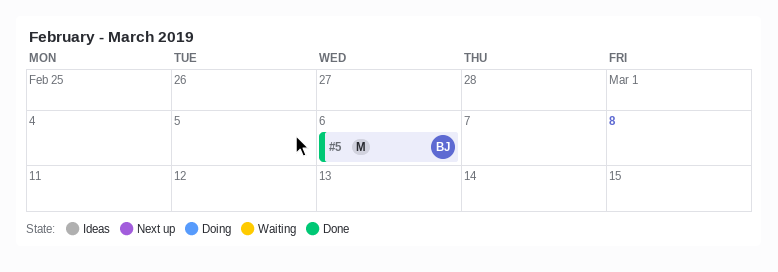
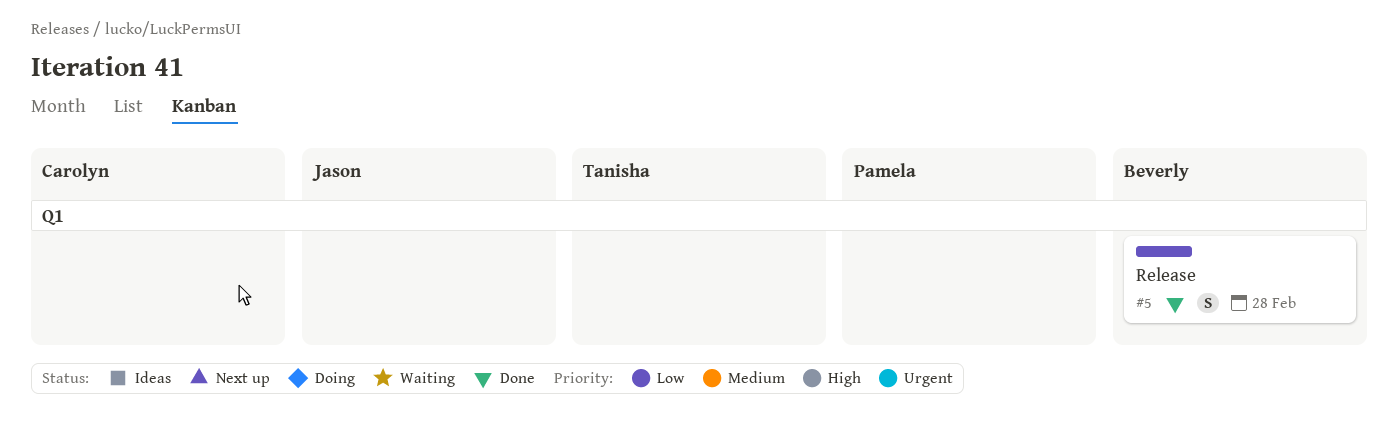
#5, estimate: M -> S
#5, due: Mar 6 -> Feb 28

